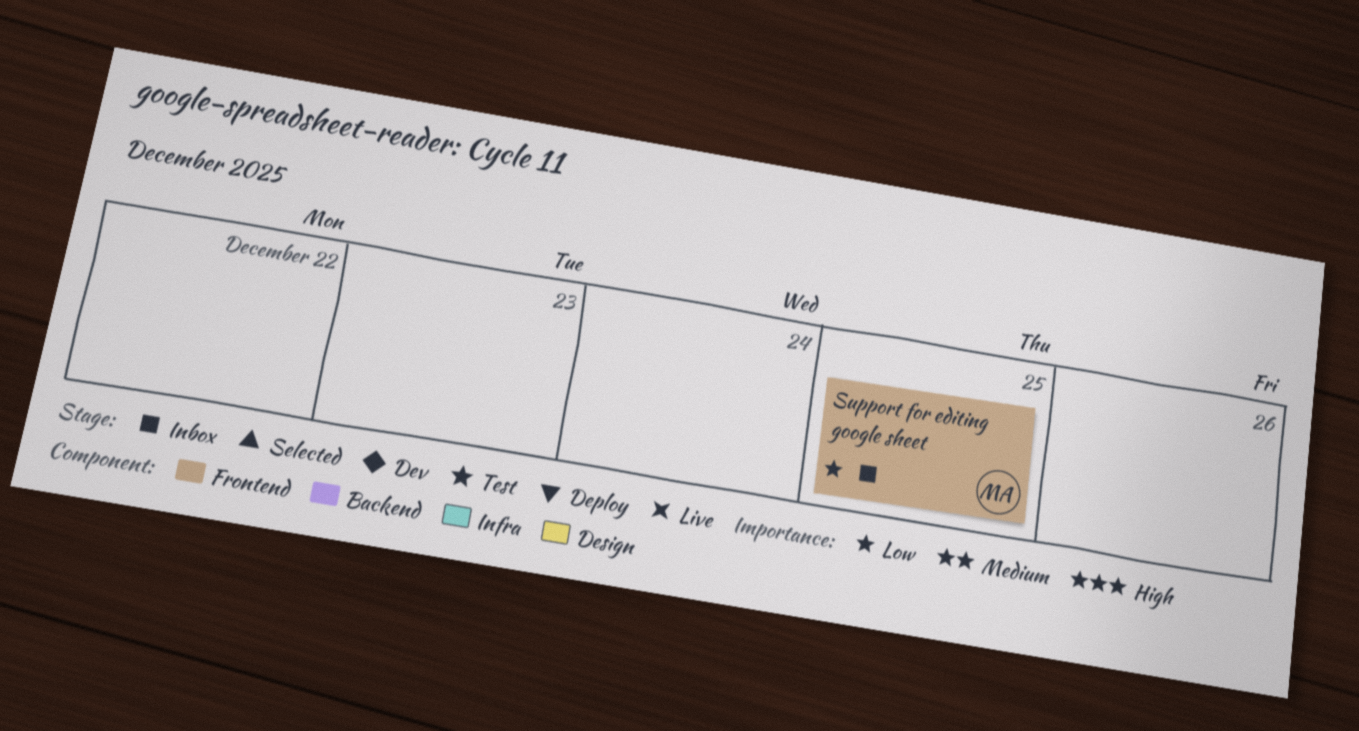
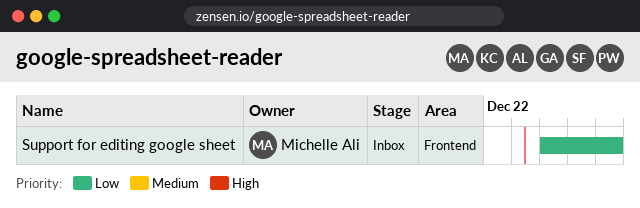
Support for editing google sheet, due: Dec 25 -> Dec 26

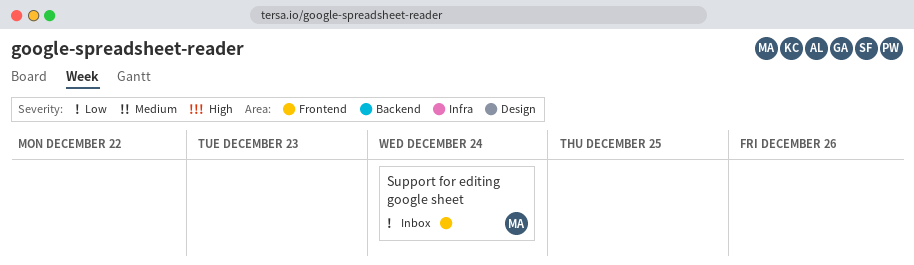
Support for editing google sheet, due: Dec 26 -> Dec 24

